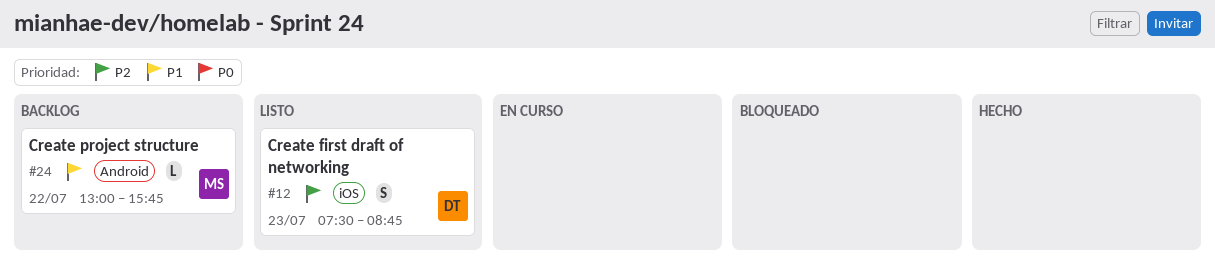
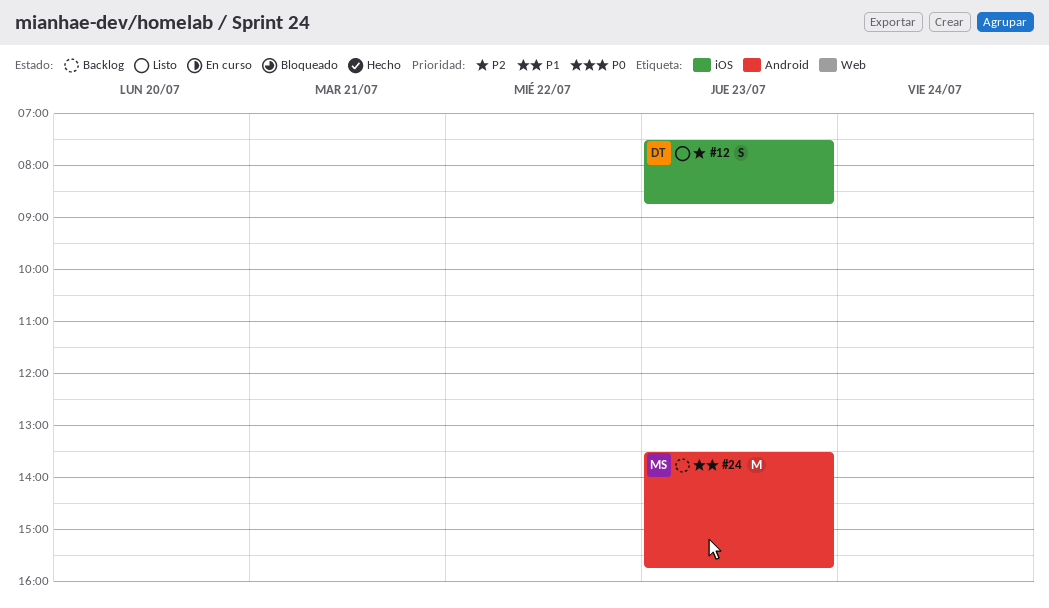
#24, estimate: L -> M
#24, day: Jul 22 -> Jul 23
#24, begins: 13:00 -> 13:30

